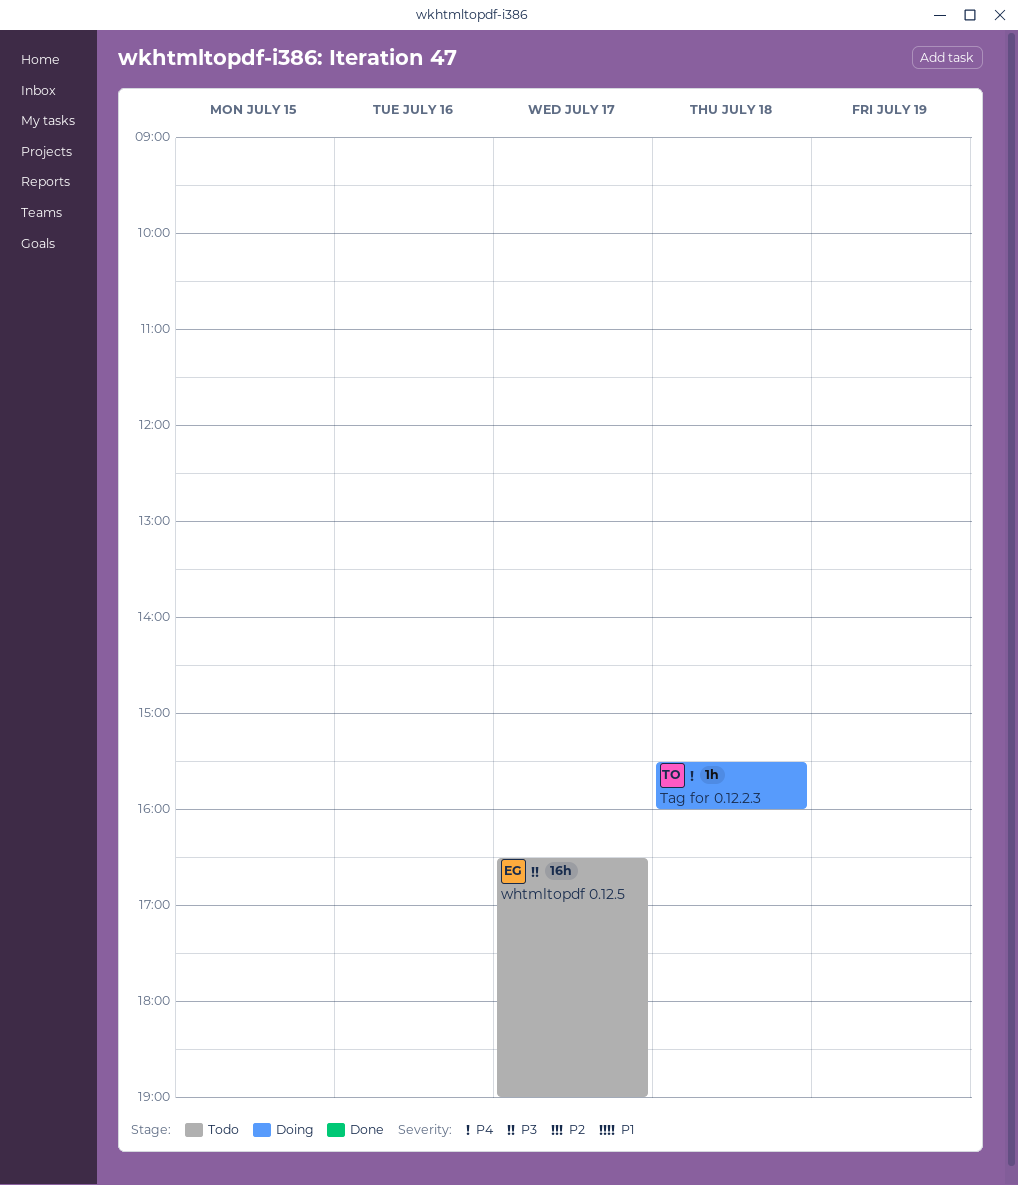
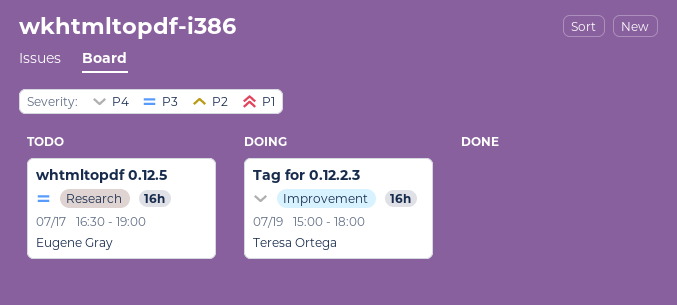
Tag for 0.12.2.3, estimate: 1h -> 16h
Tag for 0.12.2.3, day: Jul 18 -> Jul 19
Tag for 0.12.2.3, begins: 15:30 -> 15:00
Tag for 0.12.2.3, ends: 16:00 -> 18:00

